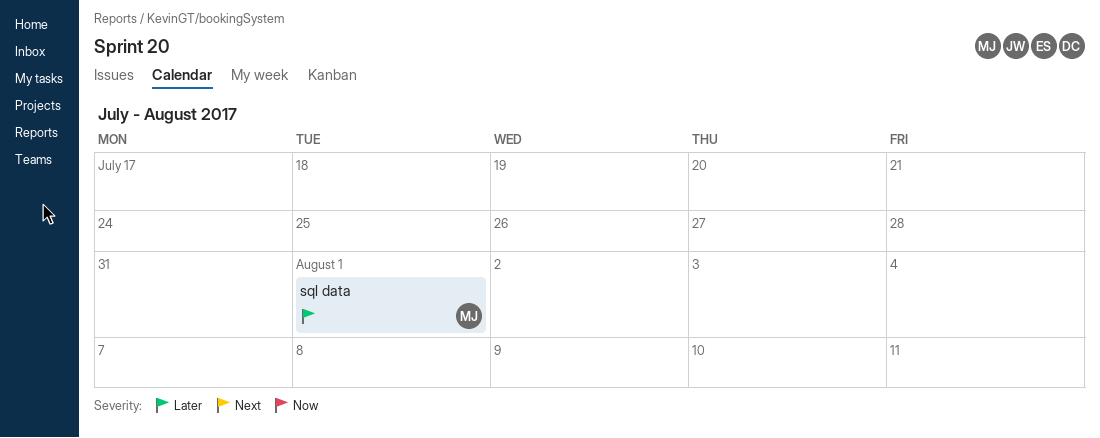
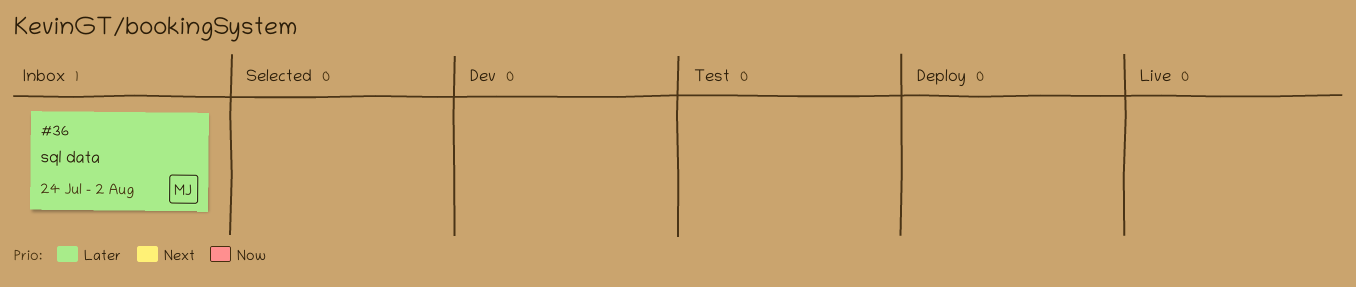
sql data, due: Aug 1 -> Aug 2

